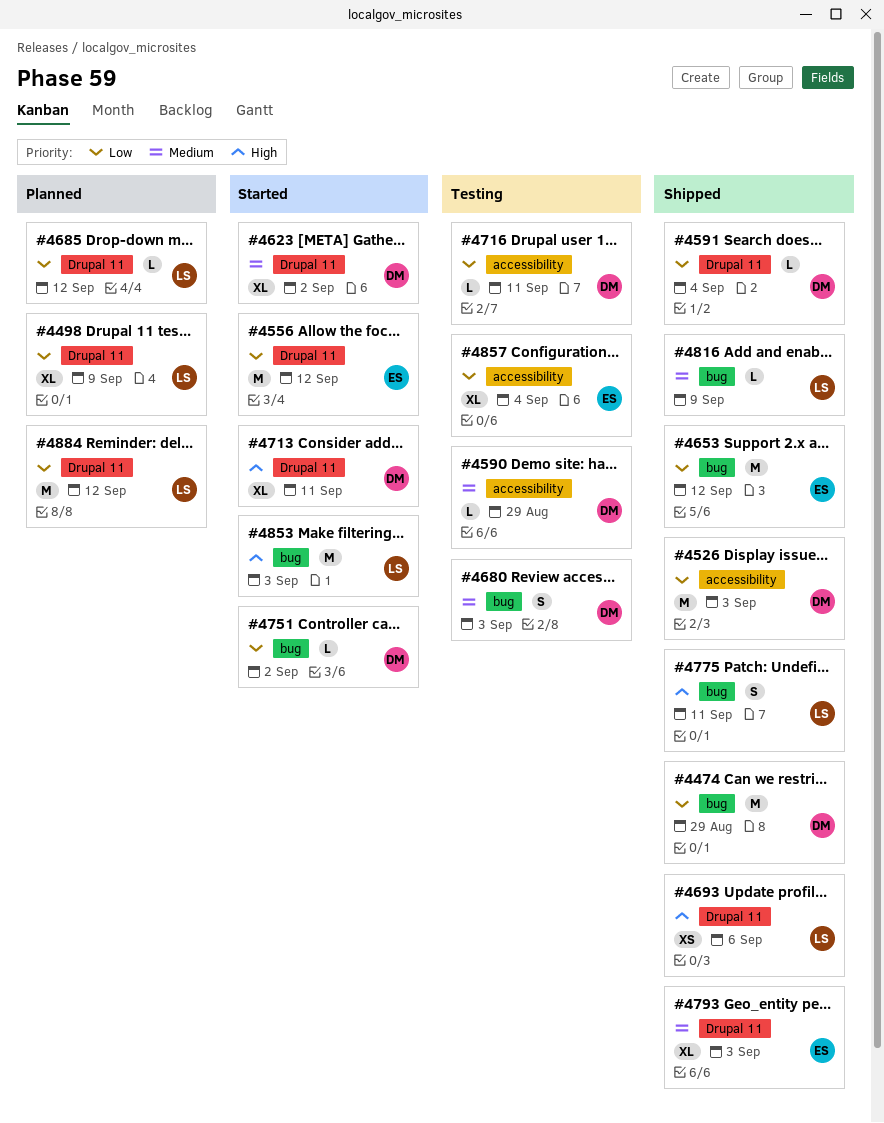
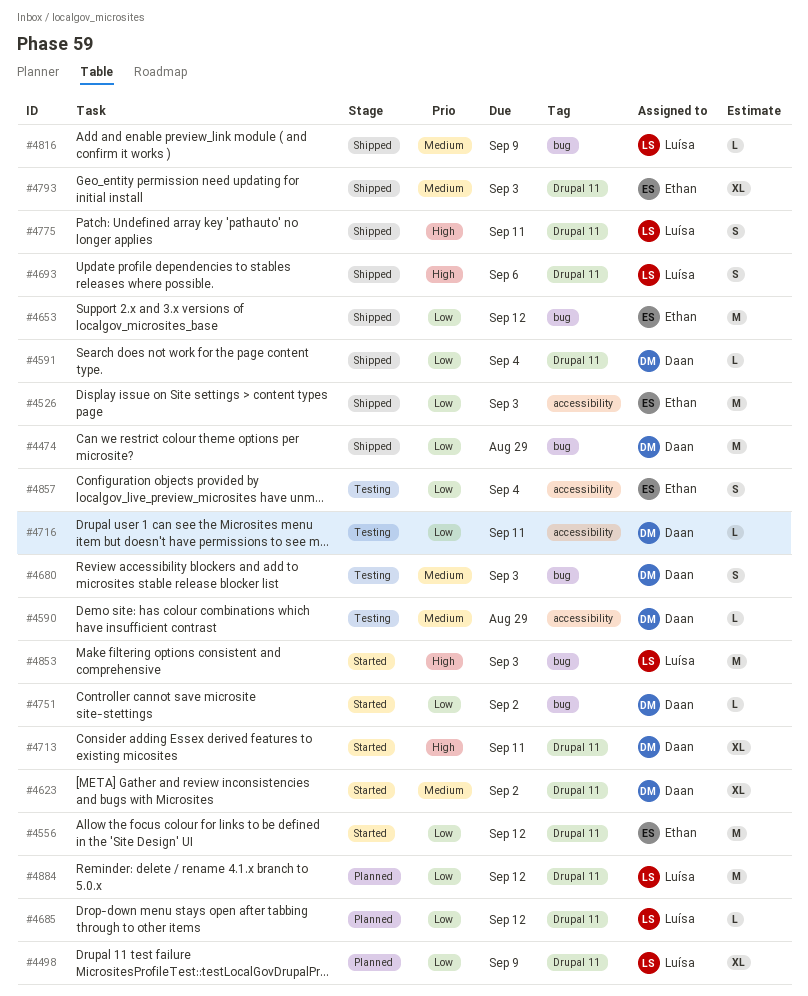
#4526, owner: Daan -> Ethan
#4693, estimate: XS -> S
#4775, label: bug -> Drupal 11
#4857, estimate: XL -> S

